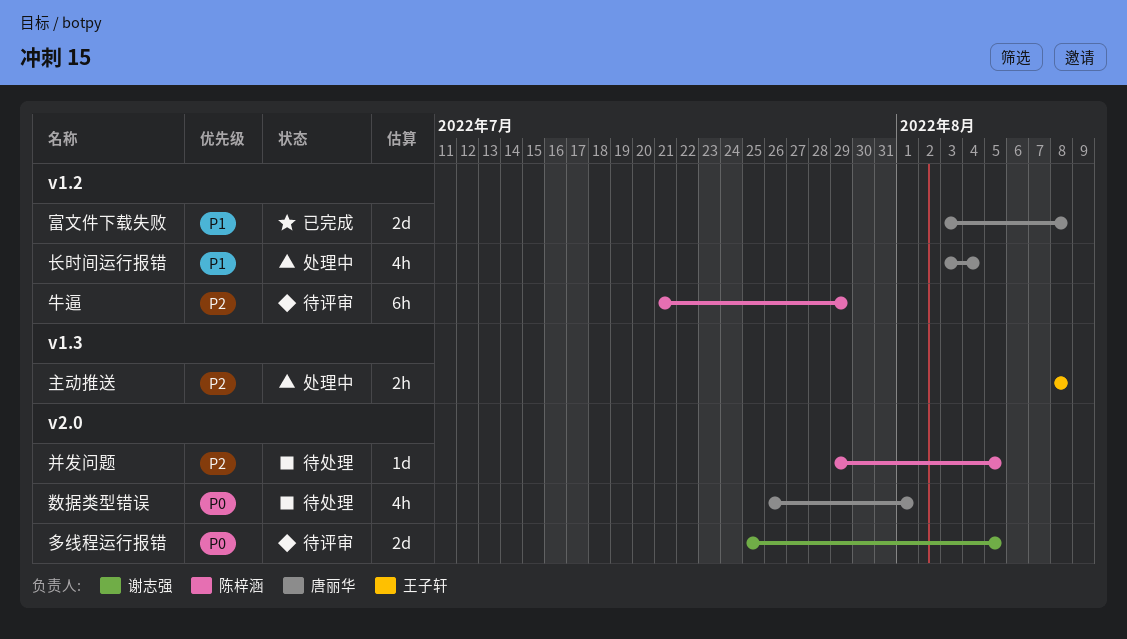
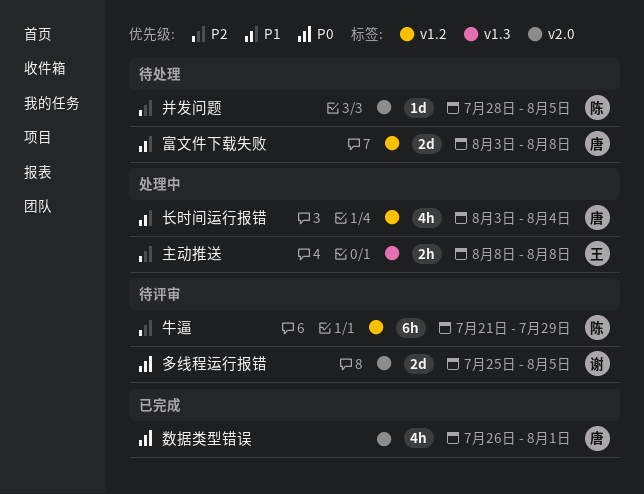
富文件下载失败, status: 已完成 -> 待处理
并发问题, start: Jul 29 -> Jul 28
数据类型错误, status: 待处理 -> 已完成

